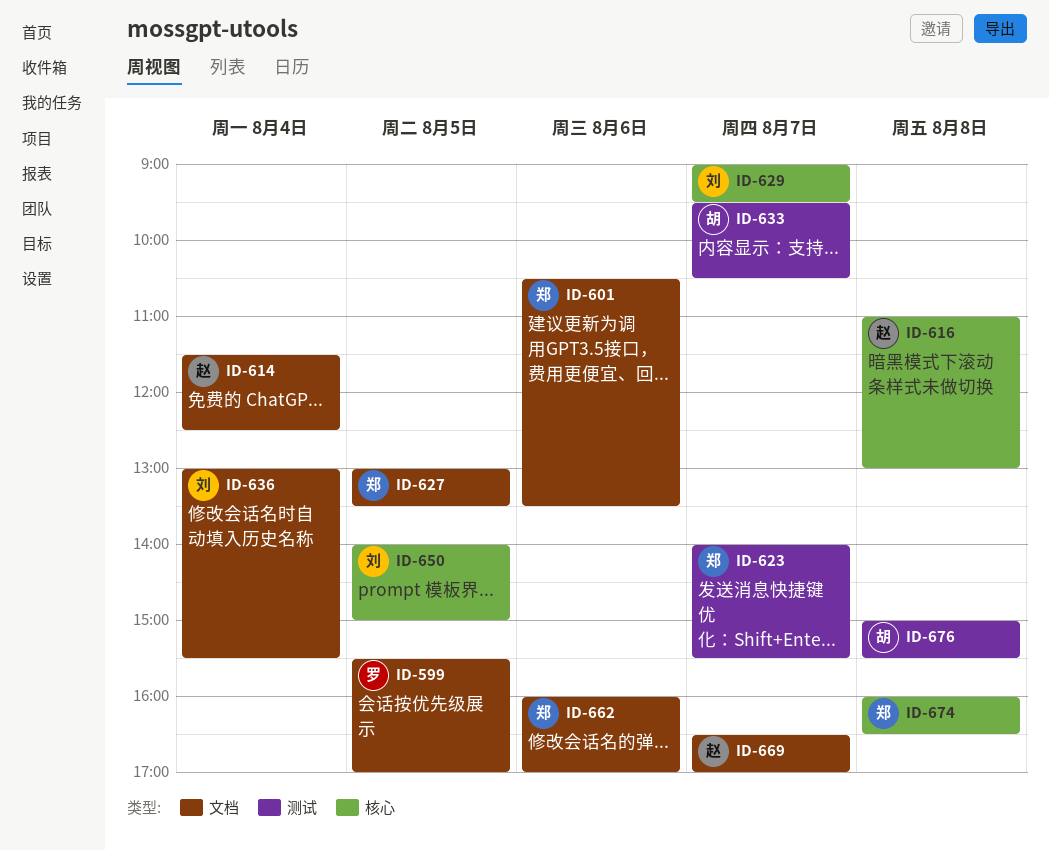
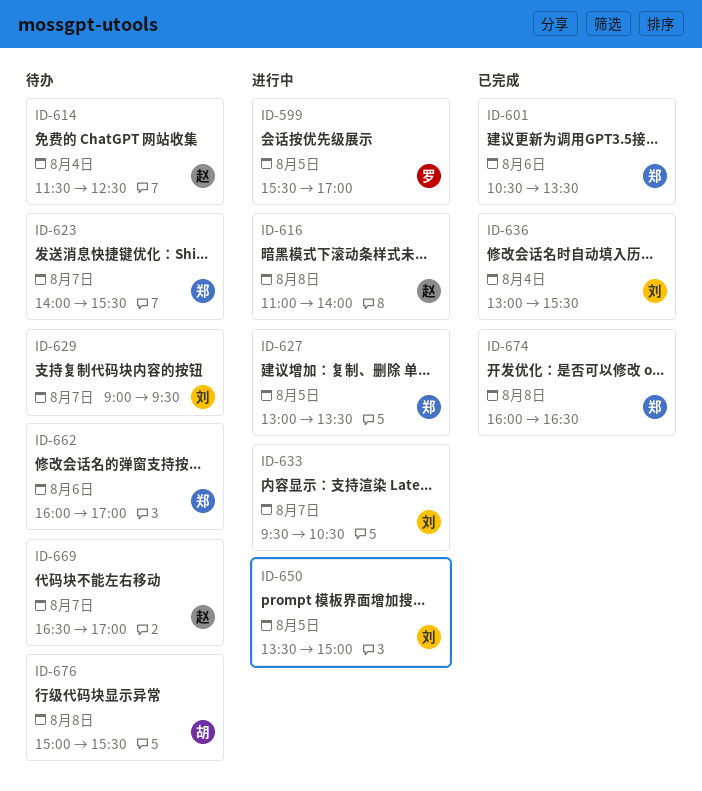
ID-616, ends: 13:00 -> 14:00
ID-633, owner: 胡 -> 刘
ID-650, begins: 14:00 -> 13:30

